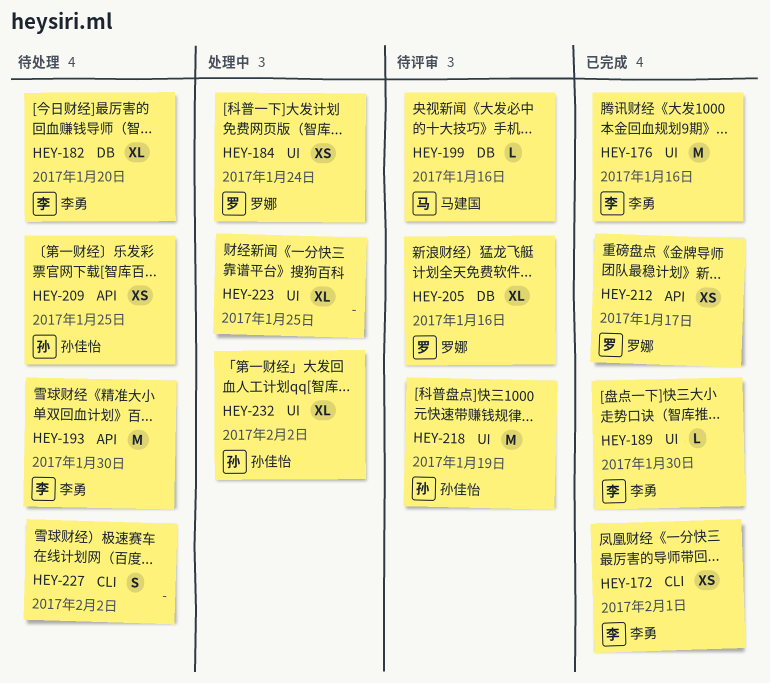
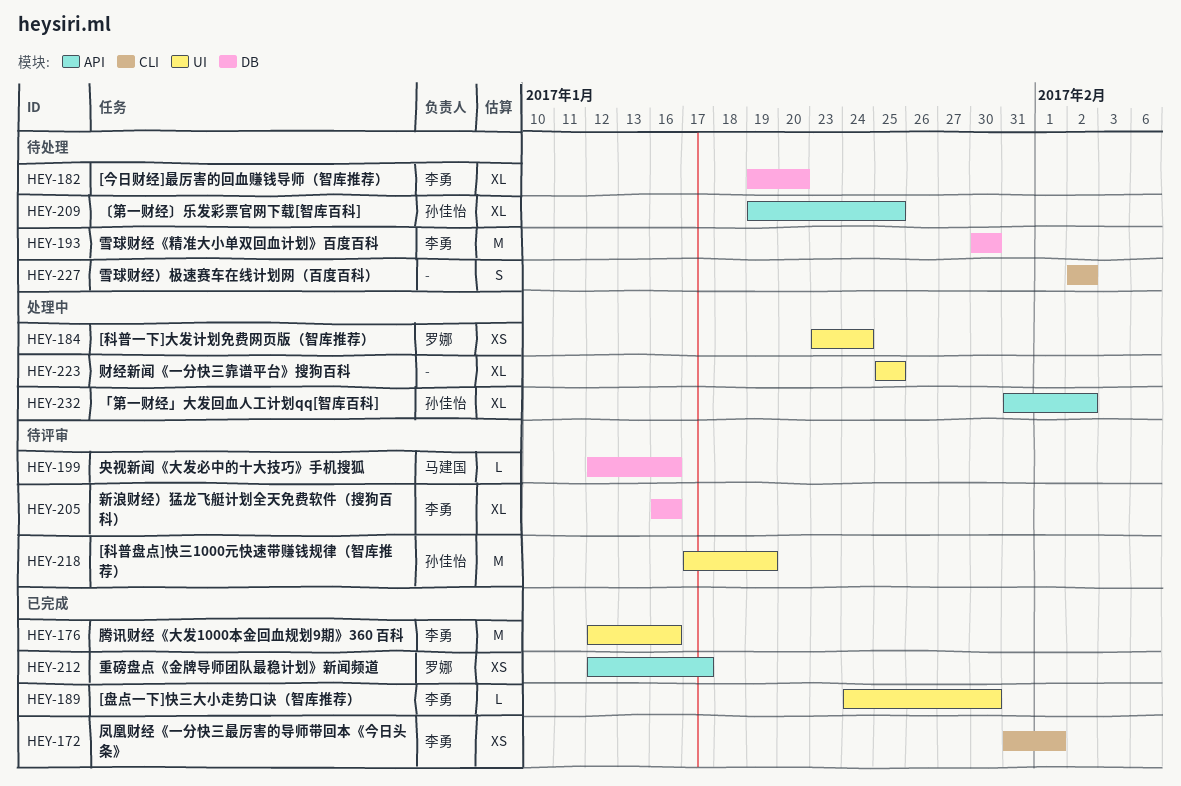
HEY-193, label: API -> DB
HEY-205, owner: 罗娜 -> 李勇
HEY-209, estimate: XS -> XL
HEY-232, label: UI -> API

